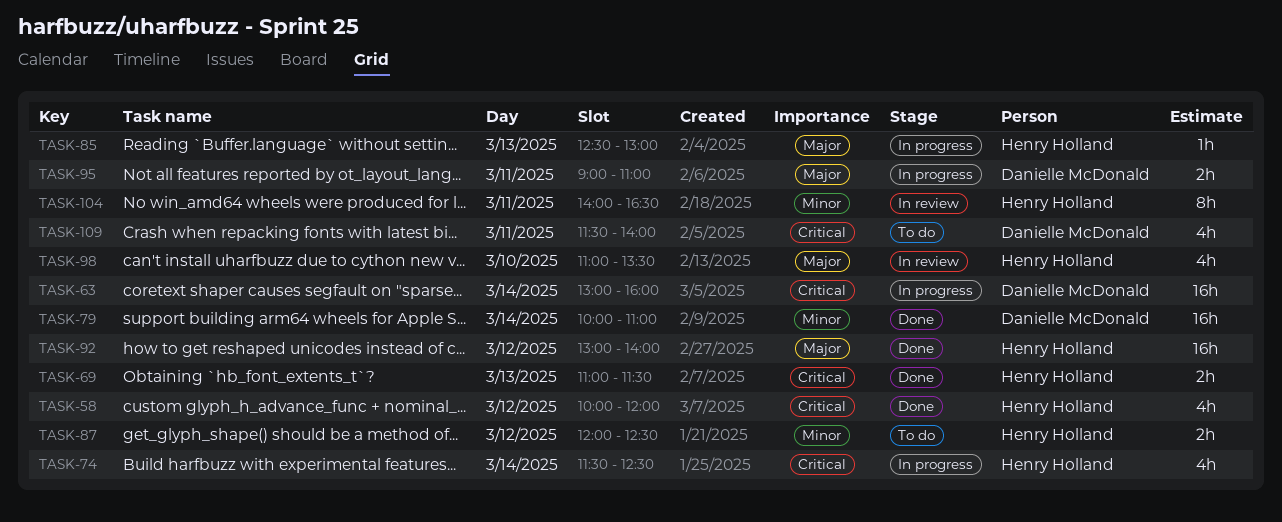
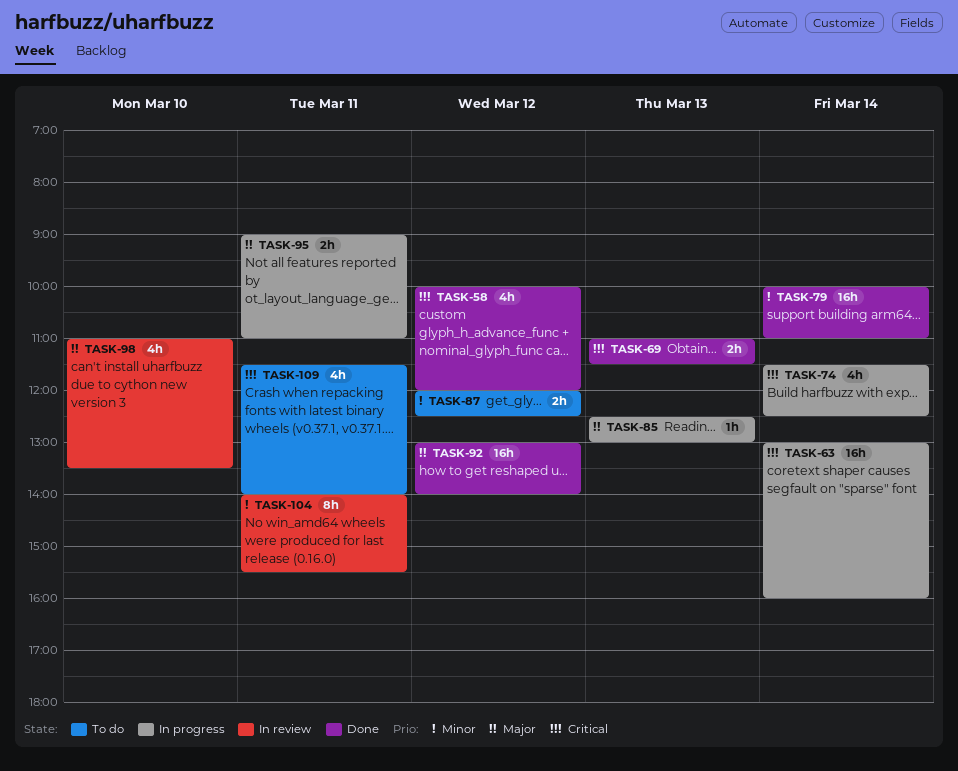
TASK-104, ends: 16:30 -> 15:30

